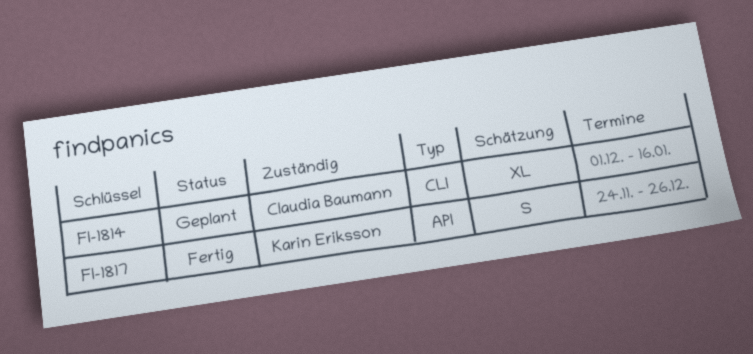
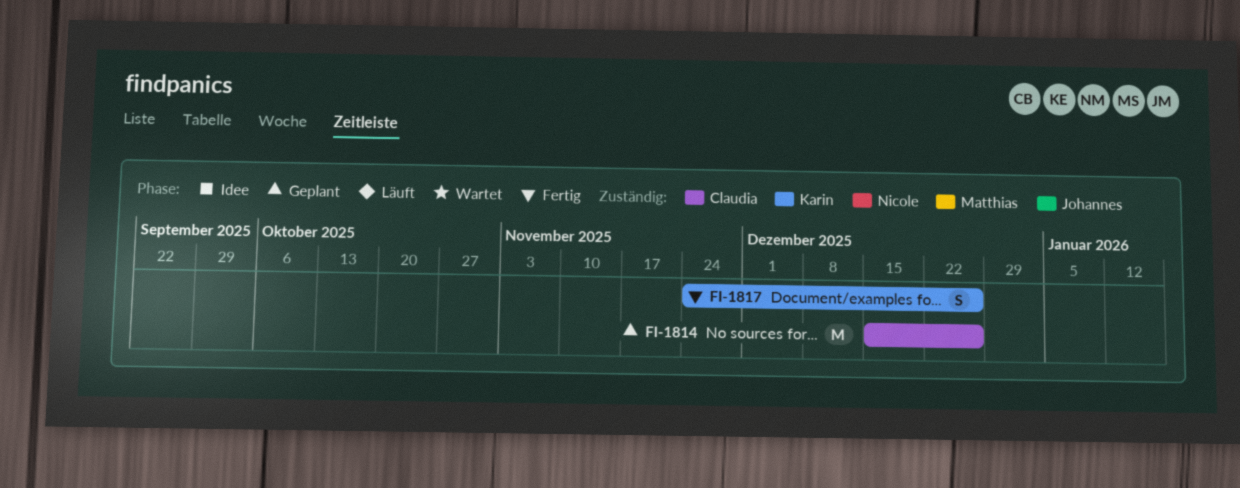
FI-1814, estimate: XL -> M
FI-1814, start: Dec 1 -> Dec 15
FI-1814, due: Jan 16 -> Dec 26

